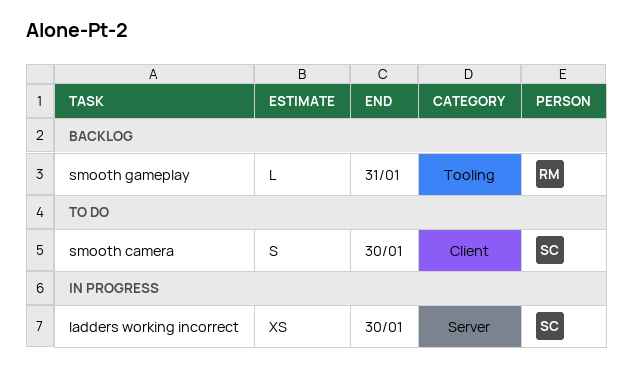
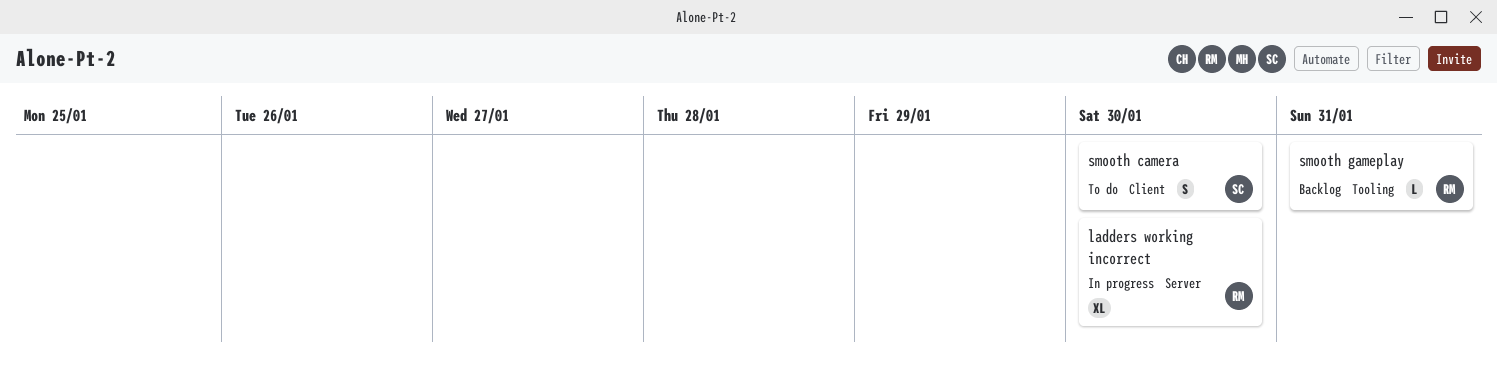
ladders working incorrect, owner: SC -> RM
ladders working incorrect, estimate: XS -> XL

